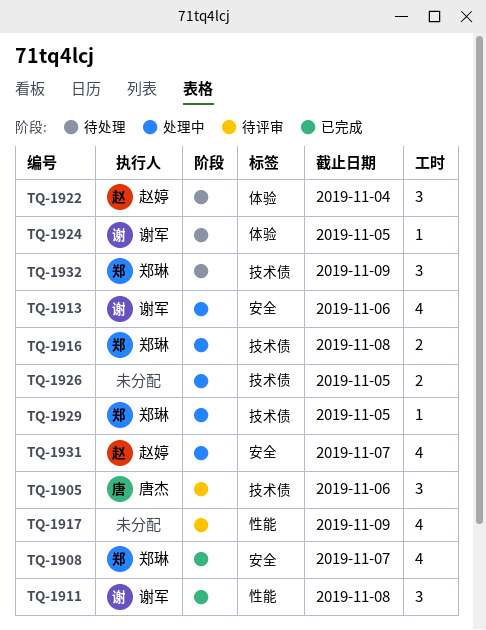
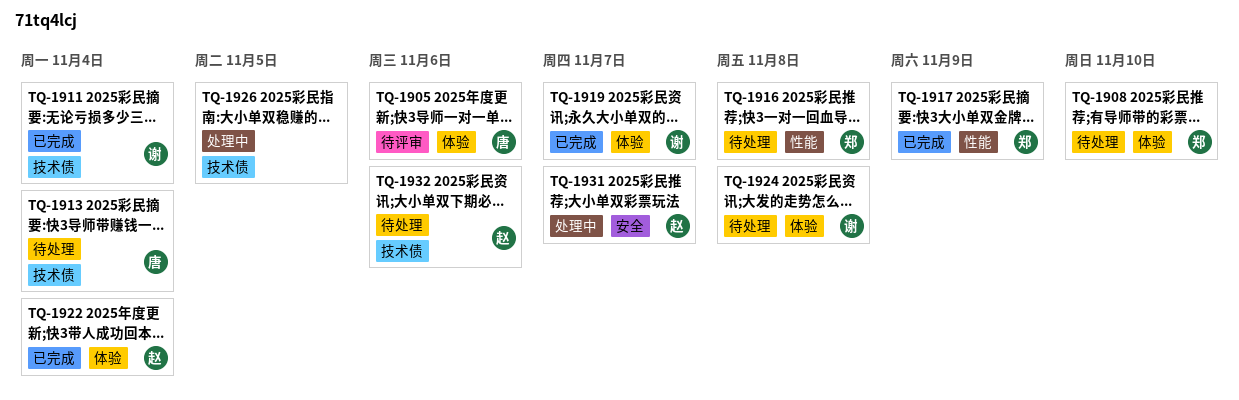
TQ-1905, label: 技术债 -> 体验
TQ-1908, status: 已完成 -> 待处理
TQ-1908, label: 安全 -> 体验
TQ-1908, due: Nov 7 -> Nov 10
TQ-1911, label: 性能 -> 技术债
TQ-1911, due: Nov 8 -> Nov 4
TQ-1913, status: 处理中 -> 待处理
TQ-1913, owner: 谢军 -> 唐杰
TQ-1913, label: 安全 -> 技术债
TQ-1913, due: Nov 6 -> Nov 4
TQ-1916, status: 处理中 -> 待处理
TQ-1916, label: 技术债 -> 性能
TQ-1917, status: 待评审 -> 已完成
TQ-1917, owner: none -> 郑琳
TQ-1919: none -> present
TQ-1922, status: 待处理 -> 已完成
TQ-1924, due: Nov 5 -> Nov 8
TQ-1929: present -> none
TQ-1932, owner: 郑琳 -> 赵婷
TQ-1932, due: Nov 9 -> Nov 6

